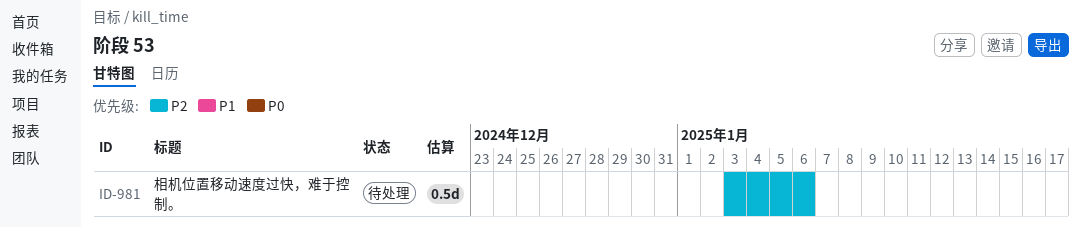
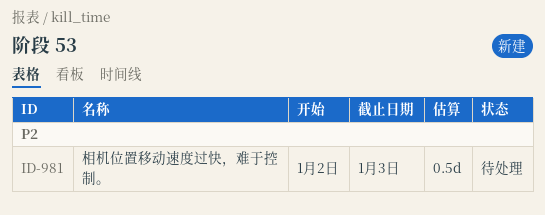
ID-981, start: Jan 3 -> Jan 2
ID-981, due: Jan 6 -> Jan 3

